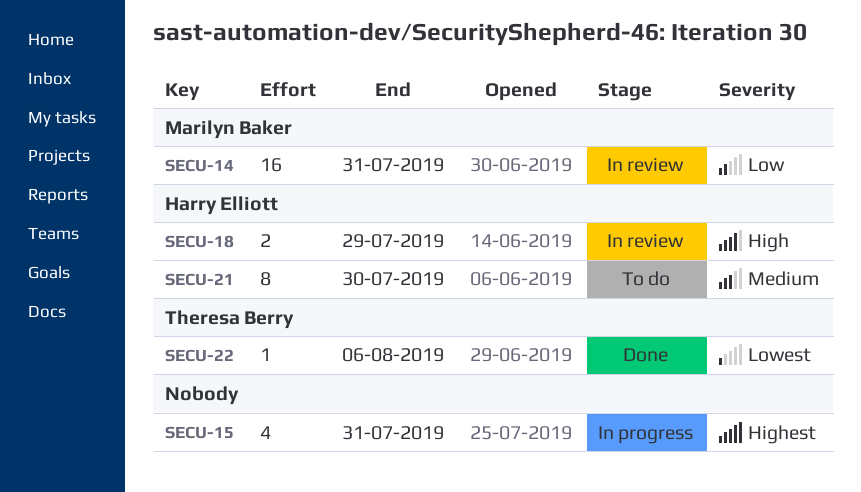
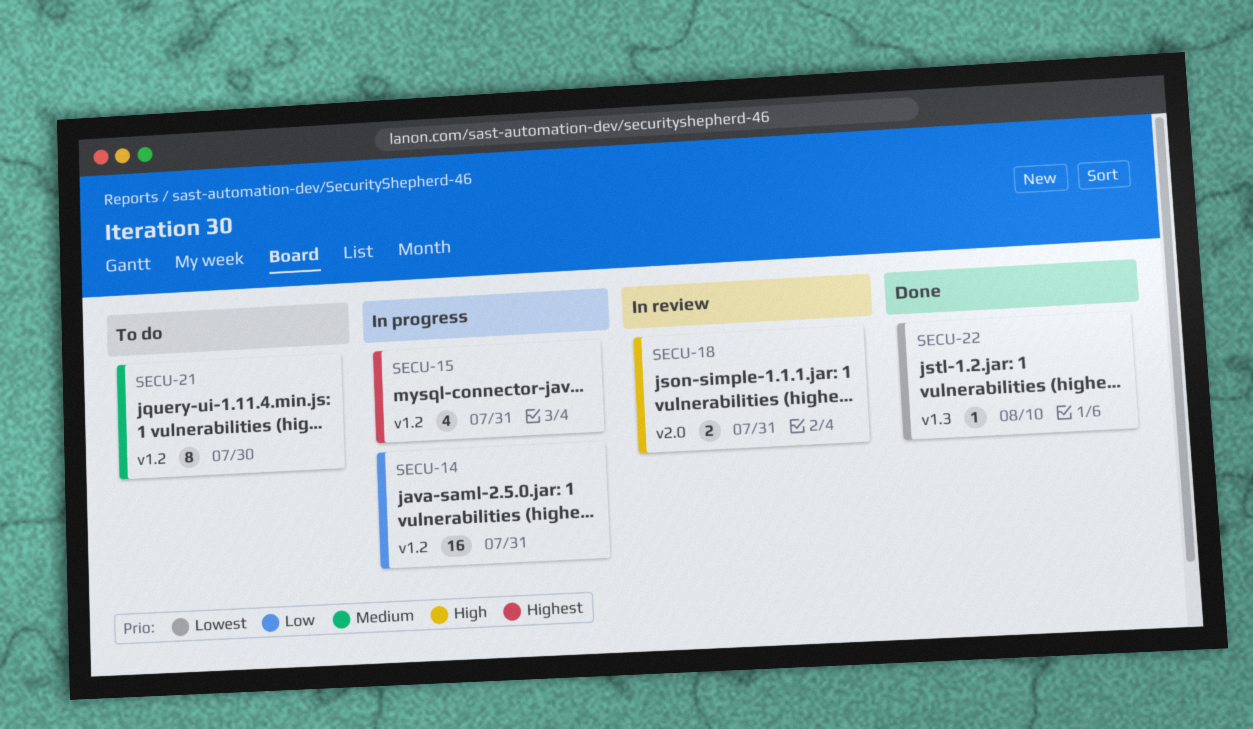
SECU-14, status: In review -> In progress
SECU-18, due: Jul 29 -> Jul 31
SECU-22, due: Aug 6 -> Aug 10

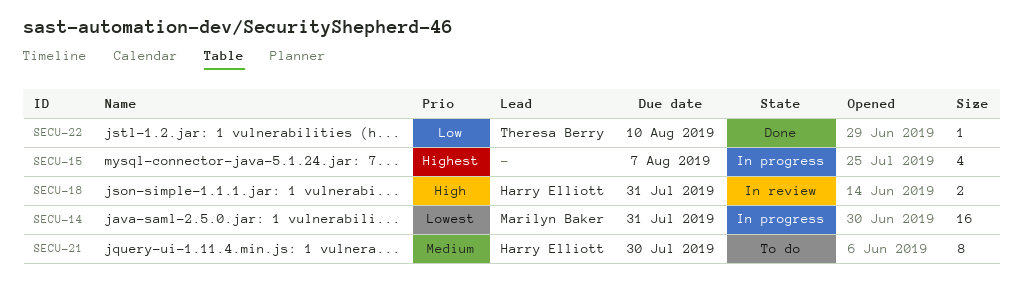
SECU-14, priority: Low -> Lowest
SECU-15, due: Jul 31 -> Aug 7
SECU-22, priority: Lowest -> Low

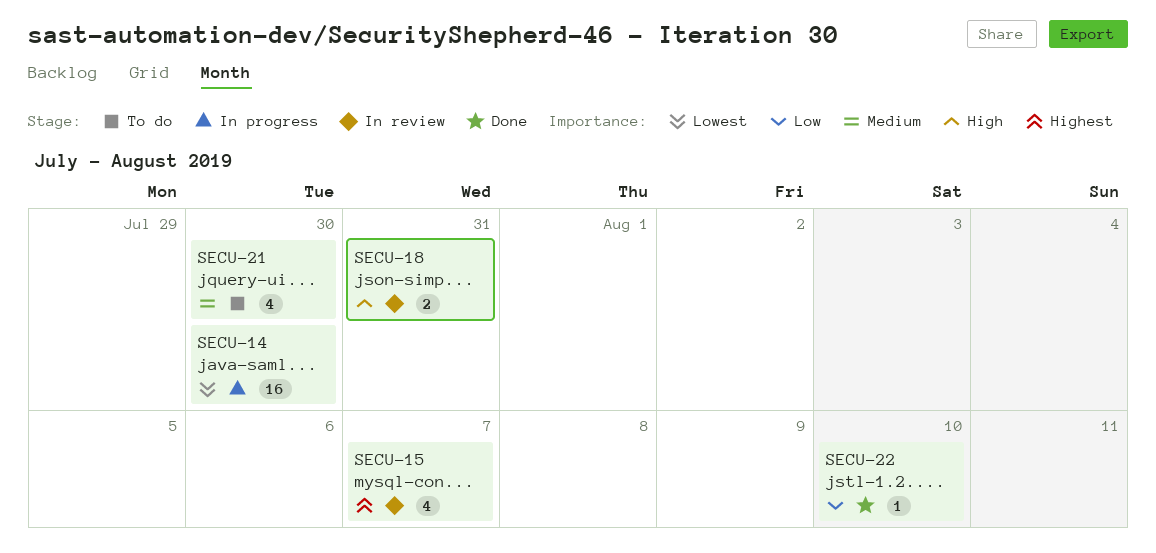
SECU-14, due: Jul 31 -> Jul 30
SECU-15, status: In progress -> In review
SECU-21, estimate: 8 -> 4

